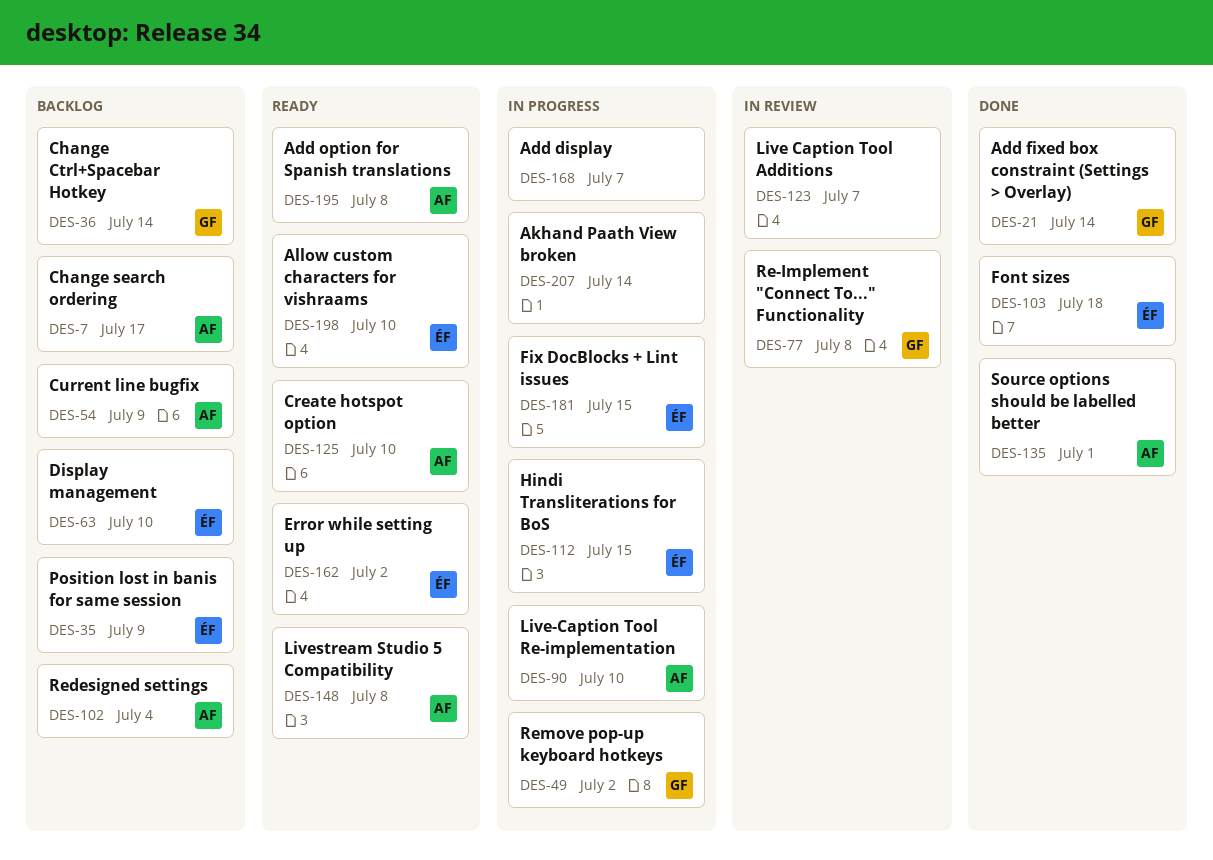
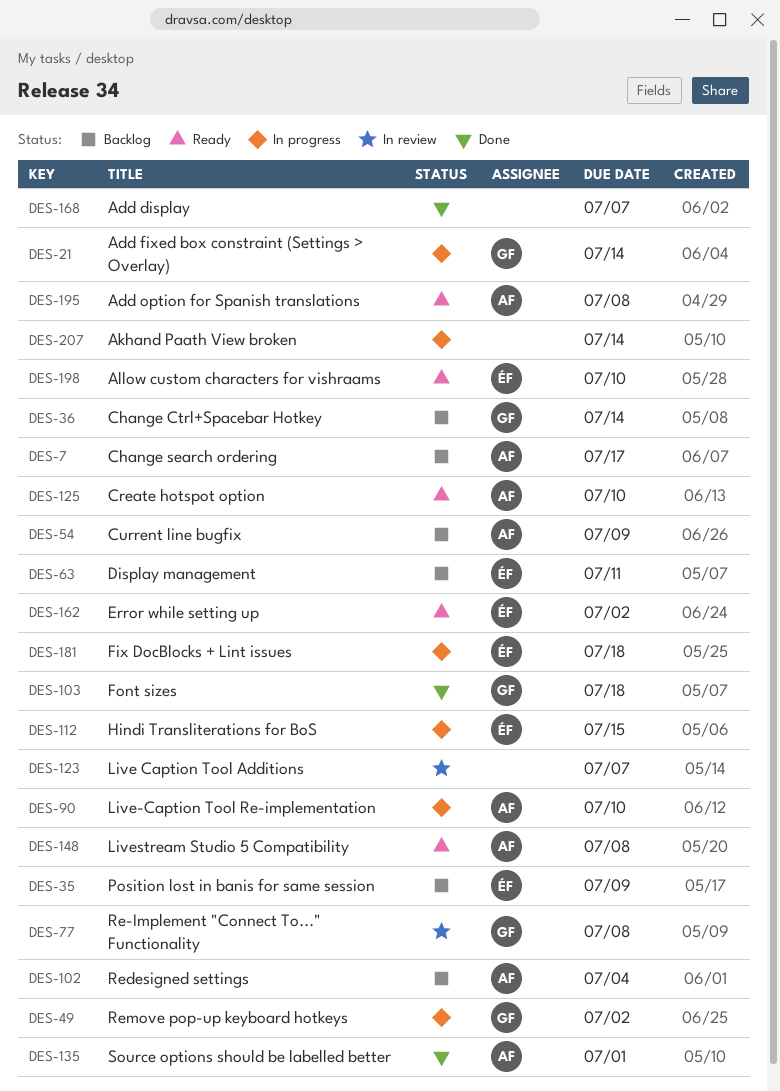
DES-21, status: Done -> In progress
DES-63, due: Jul 10 -> Jul 11
DES-103, owner: ÉF -> GF
DES-168, status: In progress -> Done
DES-181, due: Jul 15 -> Jul 18

